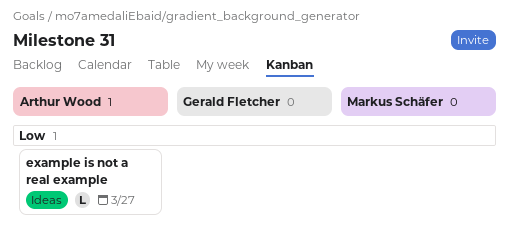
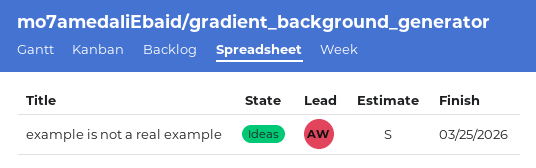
example is not a real example, estimate: L -> S
example is not a real example, due: Mar 27 -> Mar 25

